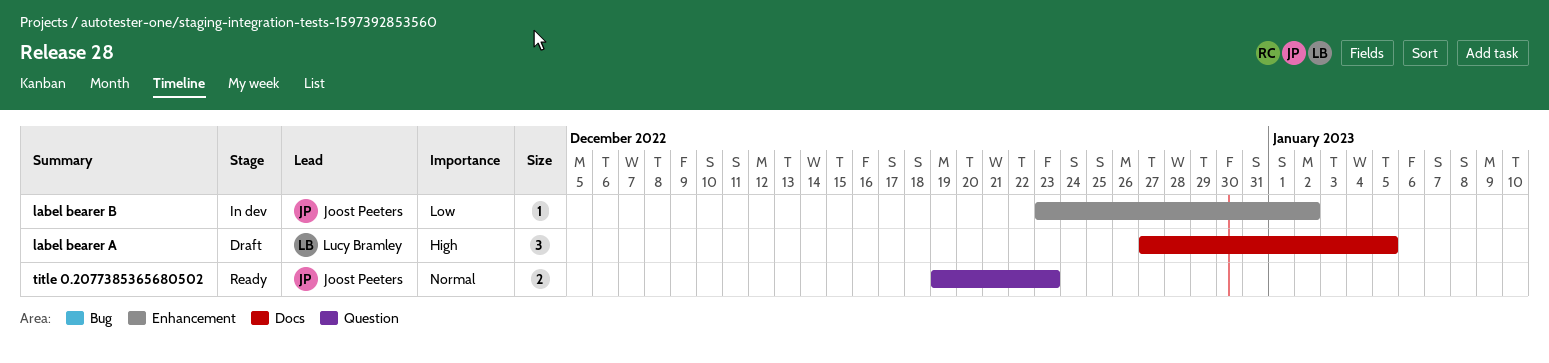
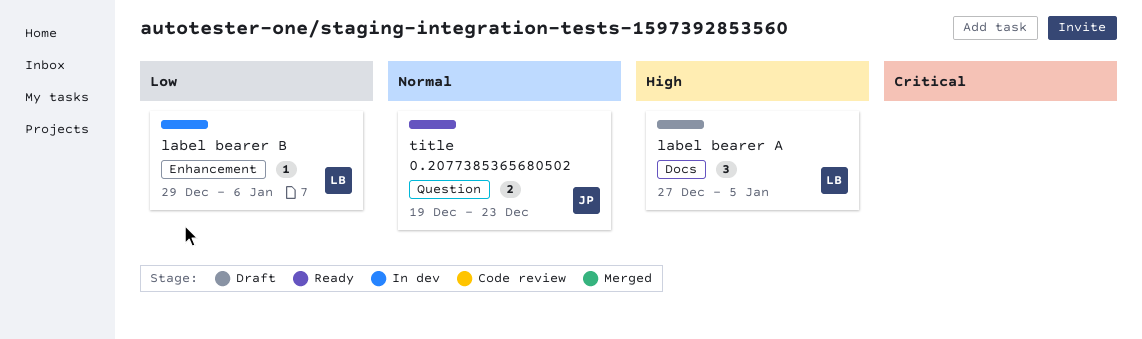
label bearer B, owner: Joost Peeters -> Lucy Bramley
label bearer B, start: Dec 23 -> Dec 29
label bearer B, due: Jan 2 -> Jan 6

